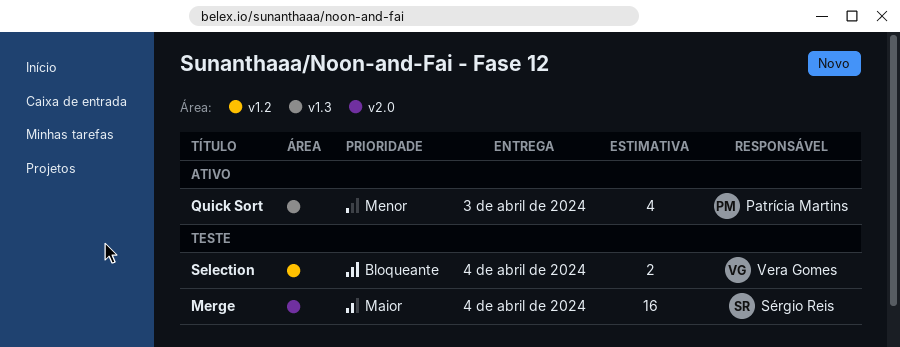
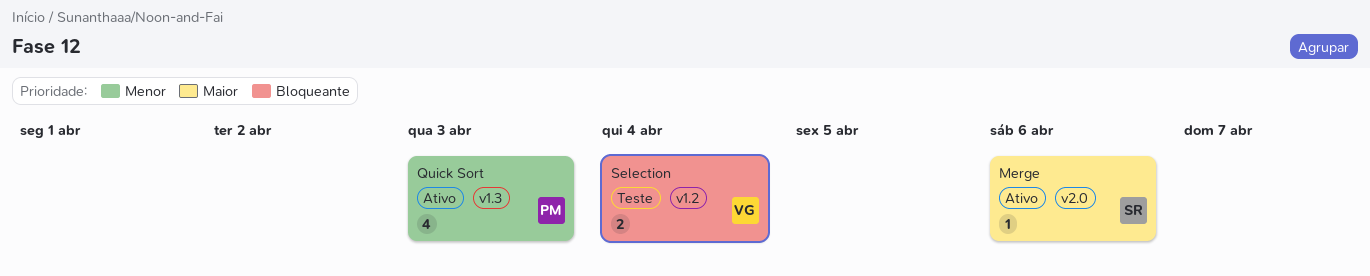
Merge, status: Teste -> Ativo
Merge, estimate: 16 -> 1
Merge, due: Apr 4 -> Apr 6

